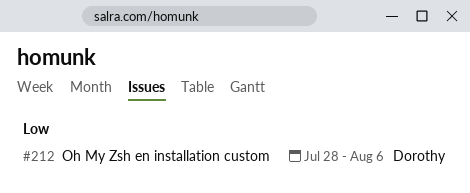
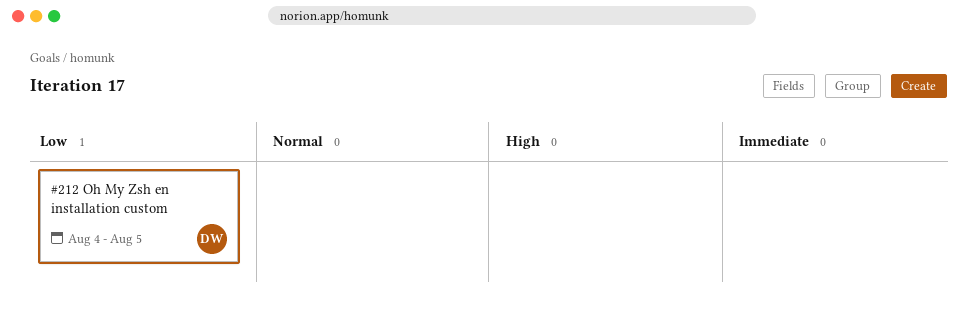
#212, start: Jul 28 -> Aug 4
#212, due: Aug 6 -> Aug 5

